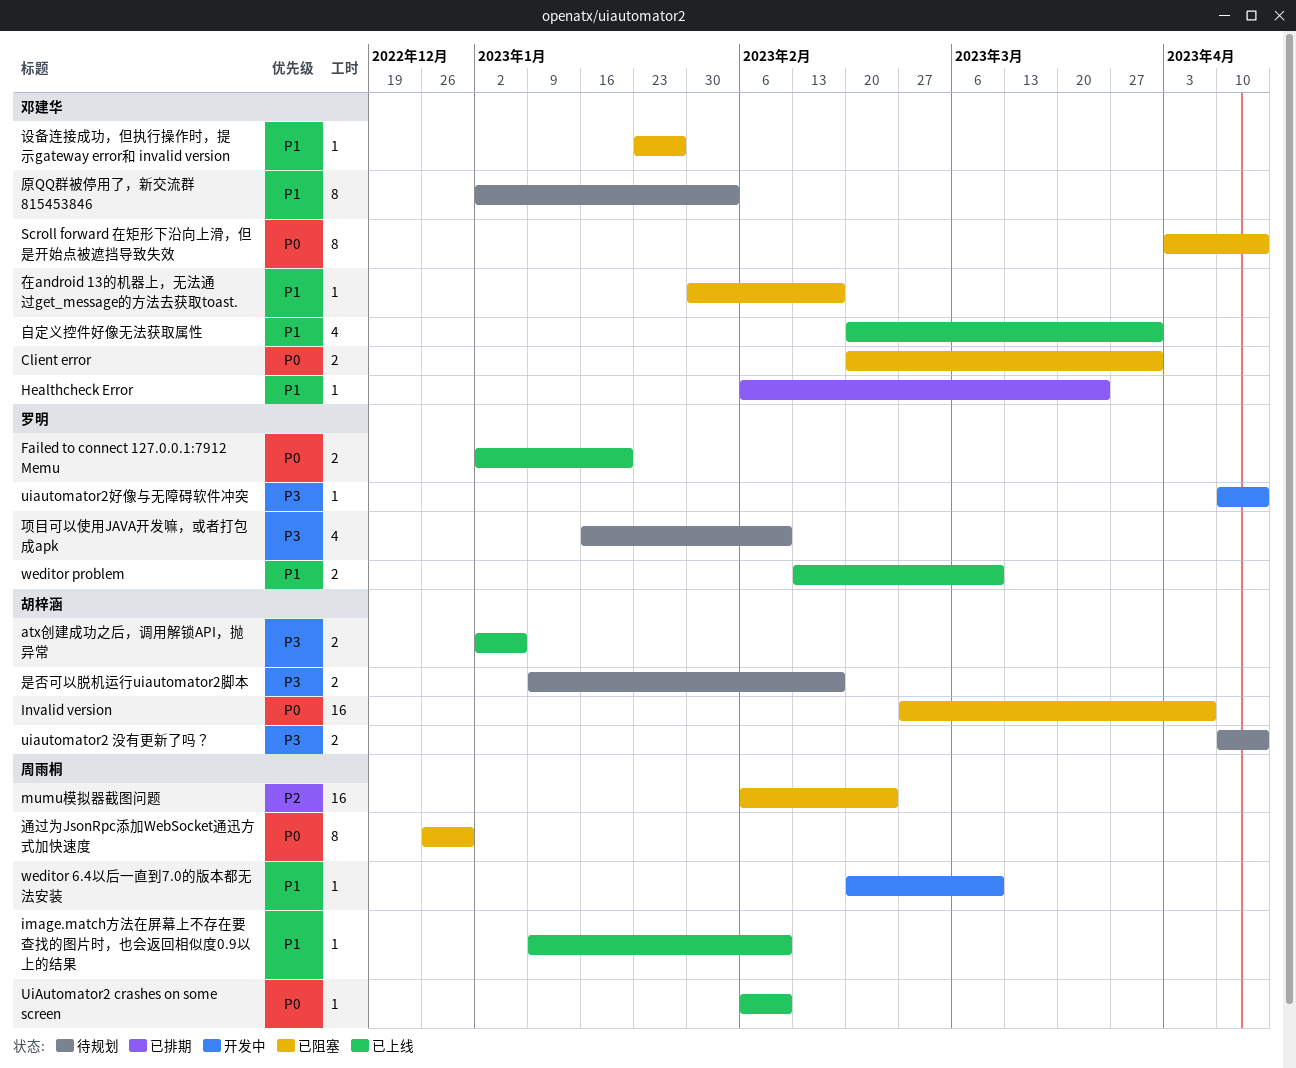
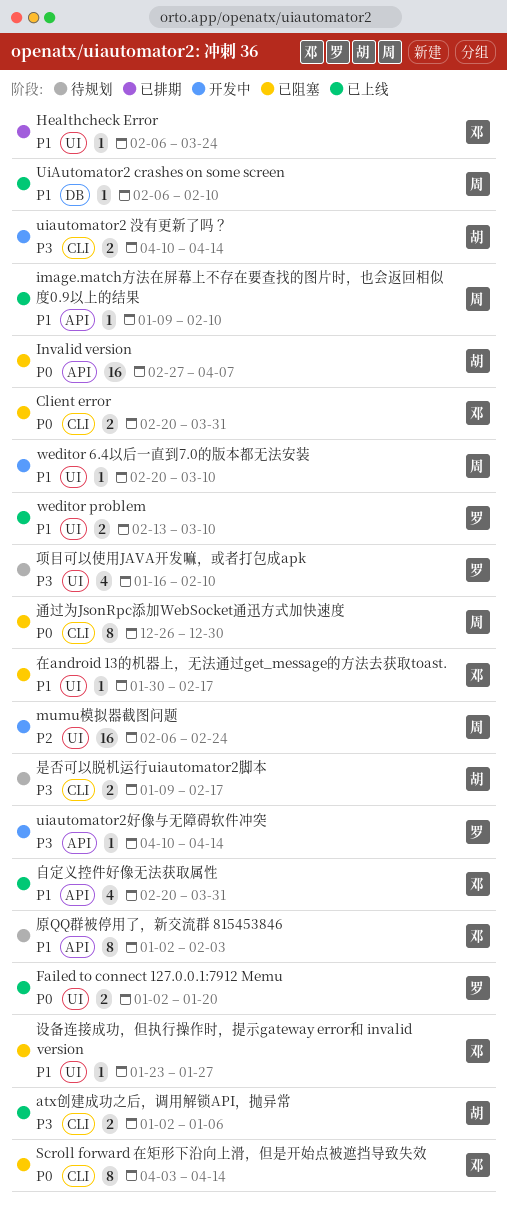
mumu模拟器截图问题, status: 已阻塞 -> 开发中
UiAutomator2 crashes on some screen, priority: P0 -> P1
uiautomator2 没有更新了吗？, status: 待规划 -> 开发中

